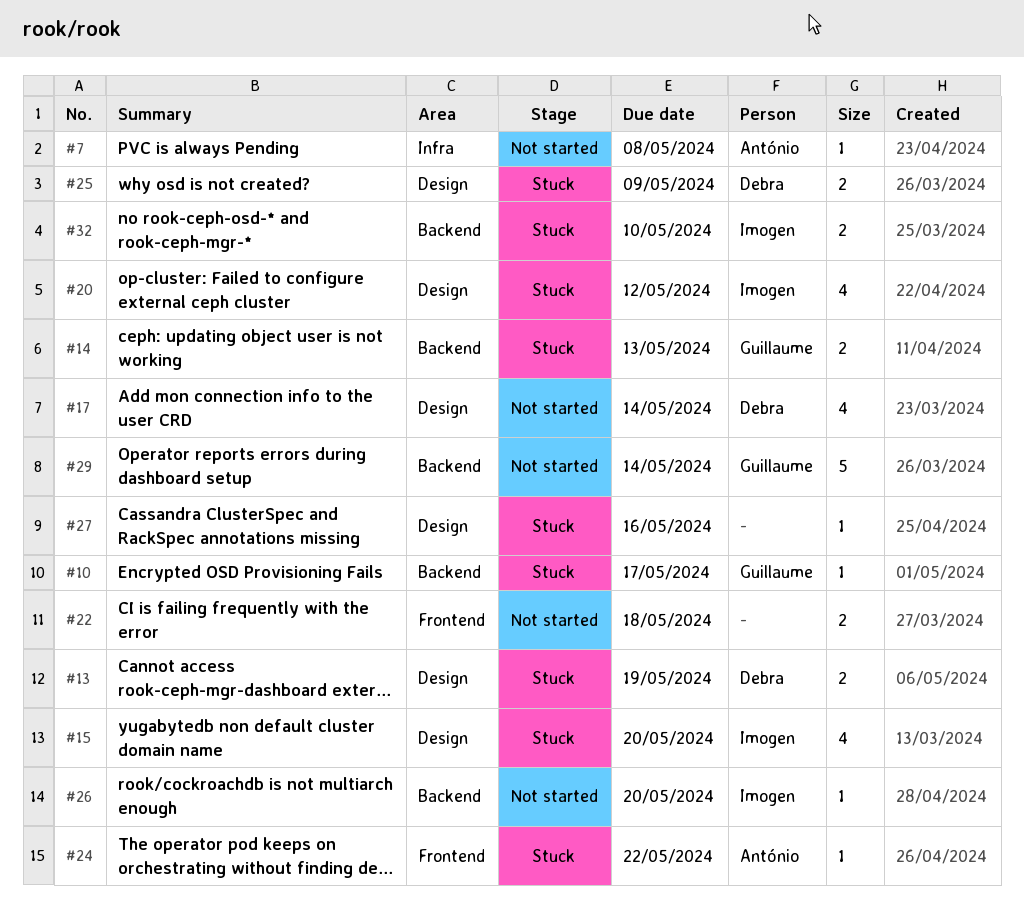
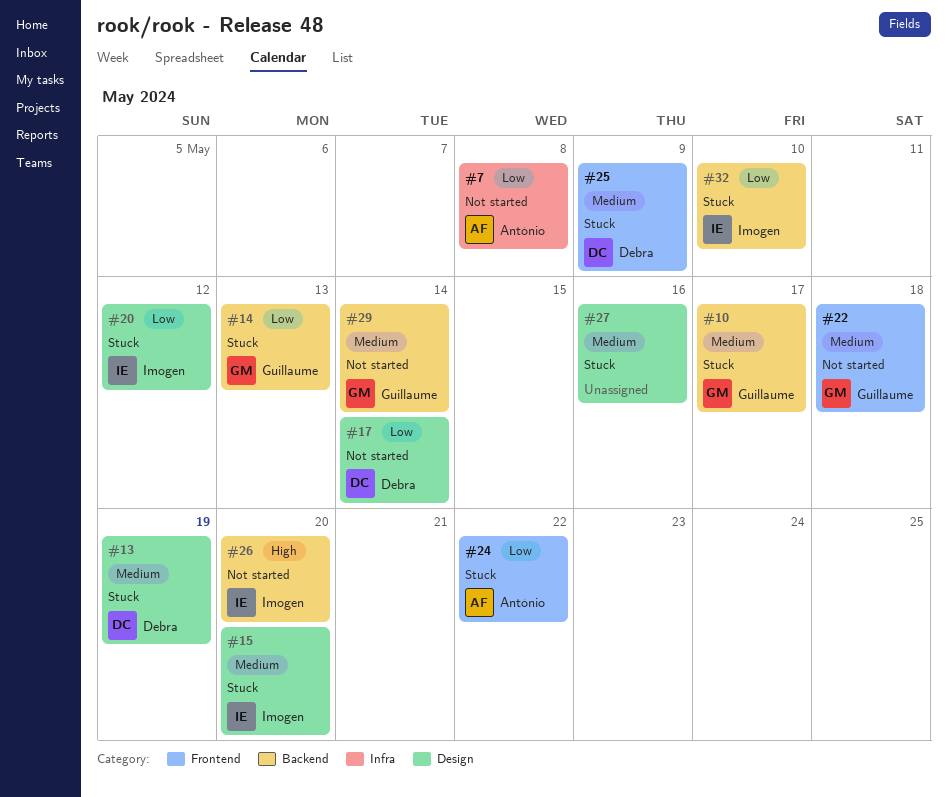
#22, owner: none -> Guillaume
#25, label: Design -> Frontend

